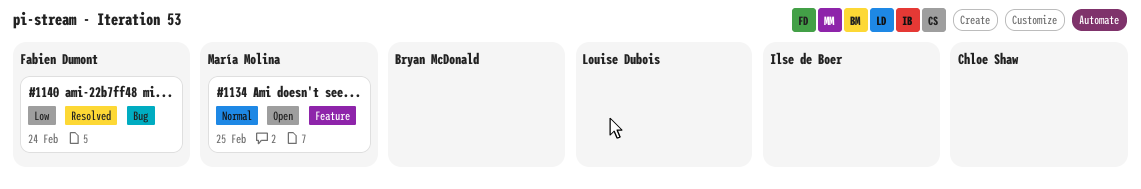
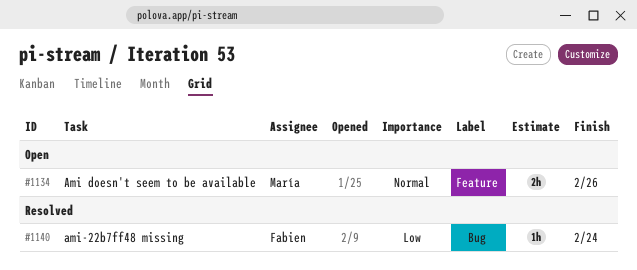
#1134, due: Feb 25 -> Feb 26

